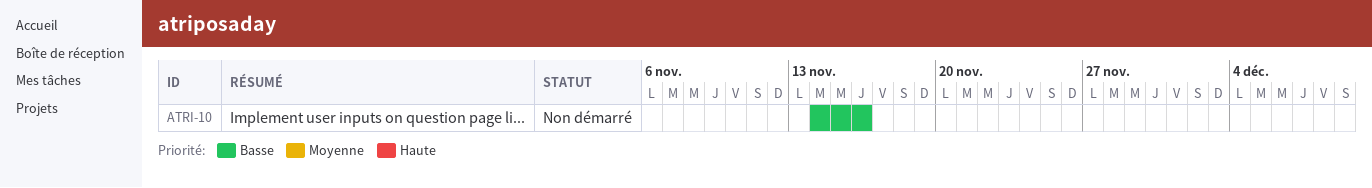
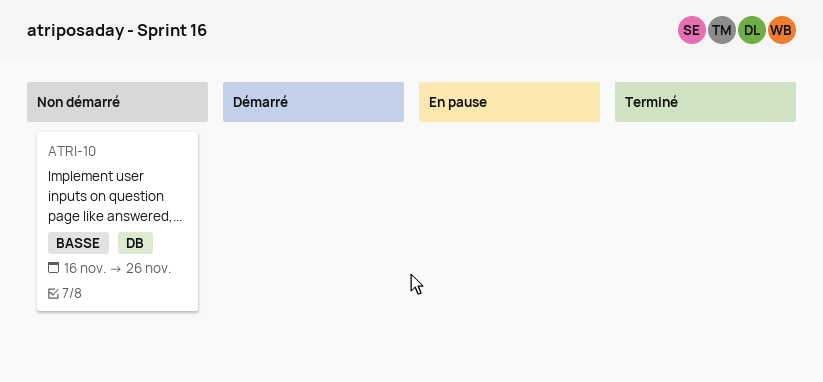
ATRI-10, start: Nov 14 -> Nov 16
ATRI-10, due: Nov 16 -> Nov 26

